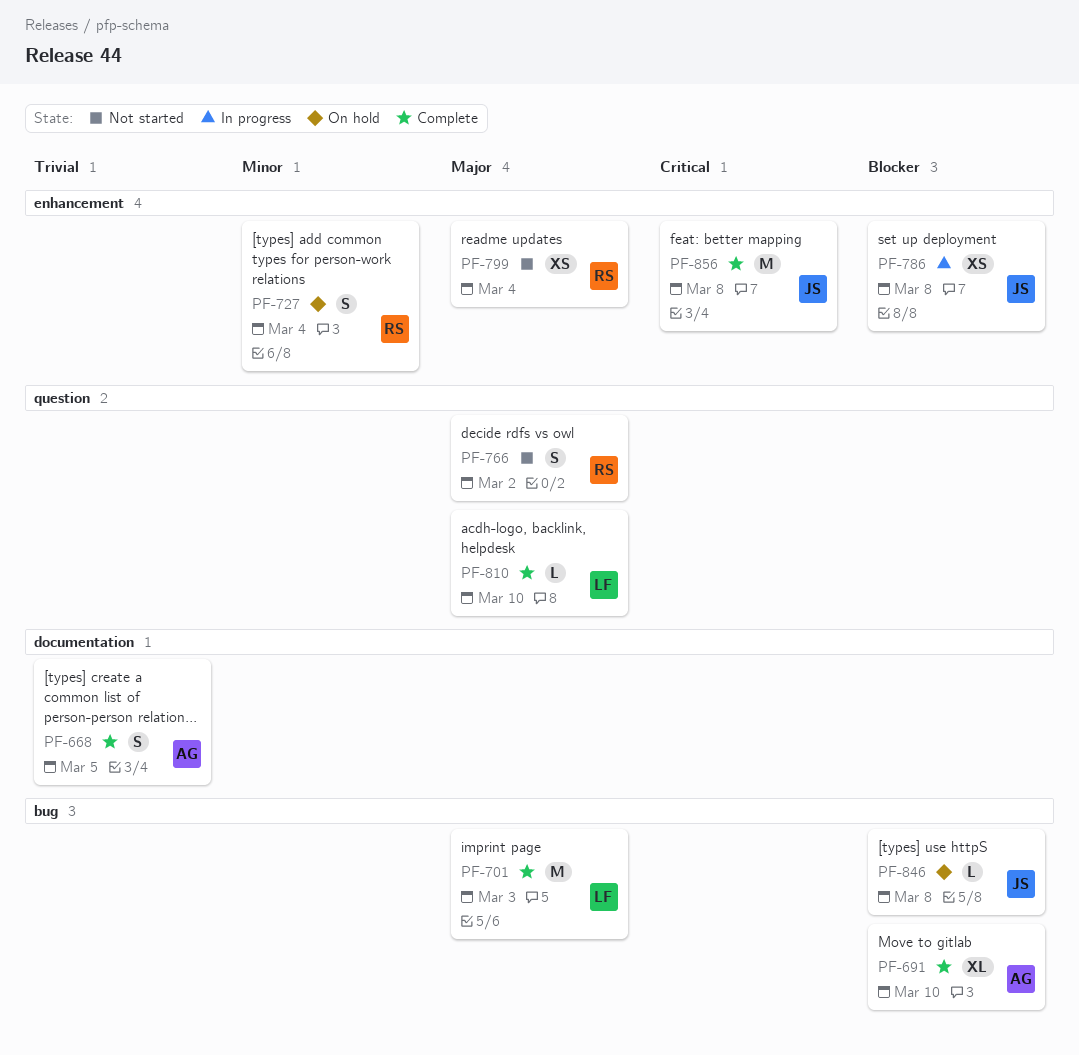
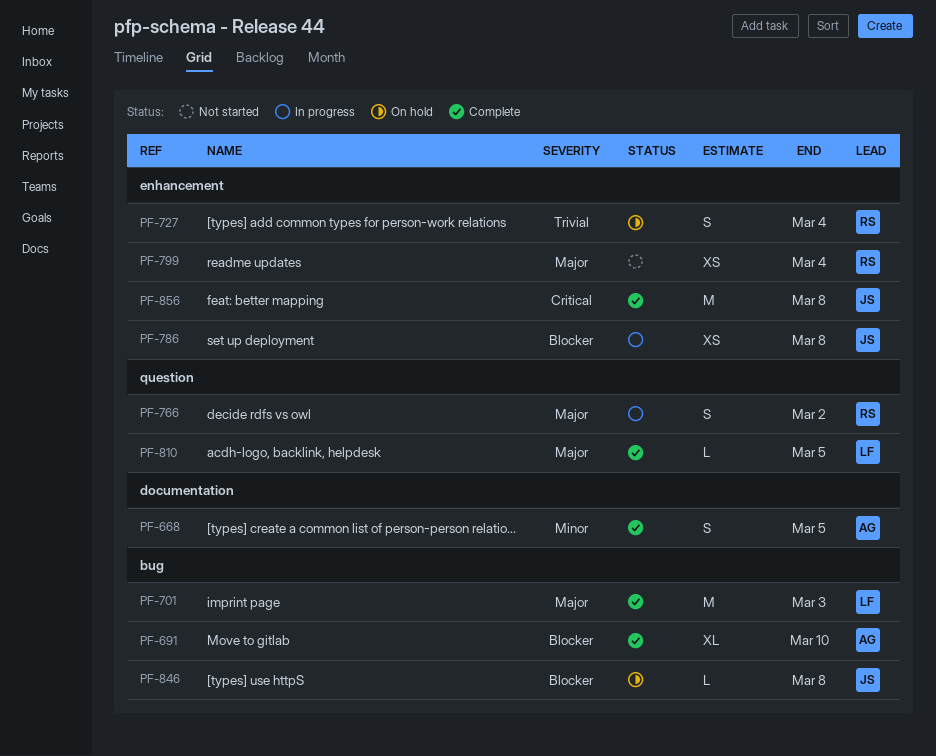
PF-668, priority: Trivial -> Minor
PF-727, priority: Minor -> Trivial
PF-766, status: Not started -> In progress
PF-810, due: Mar 10 -> Mar 5

